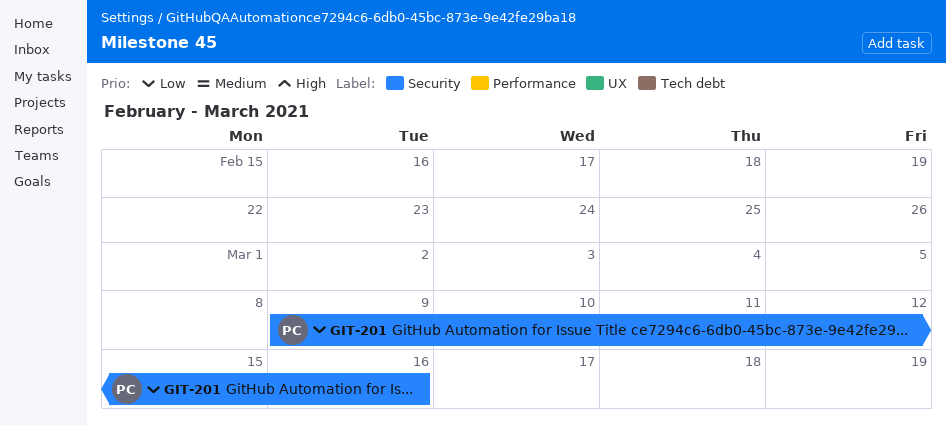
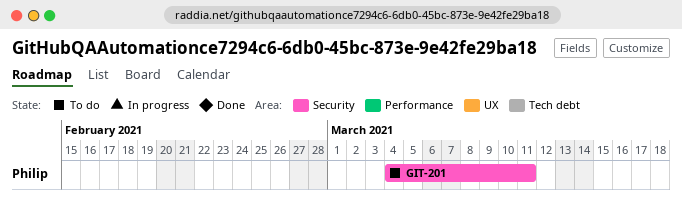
GIT-201, start: Mar 9 -> Mar 4
GIT-201, due: Mar 16 -> Mar 11

